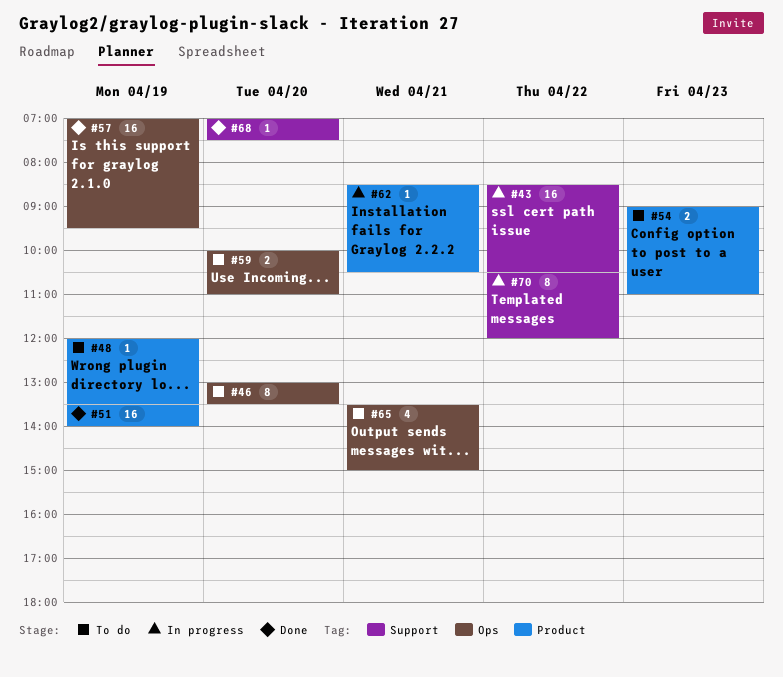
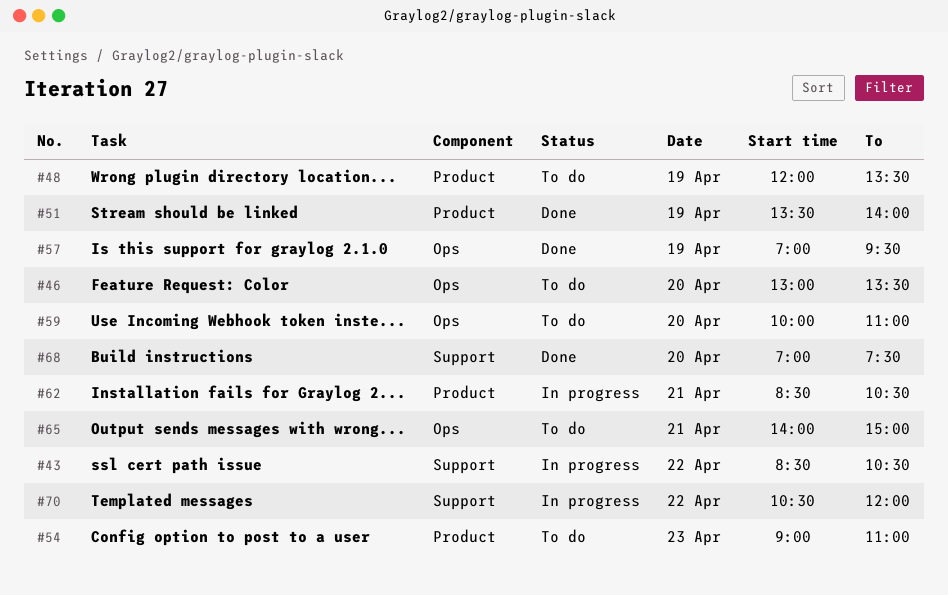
#65, begins: 13:30 -> 14:00

